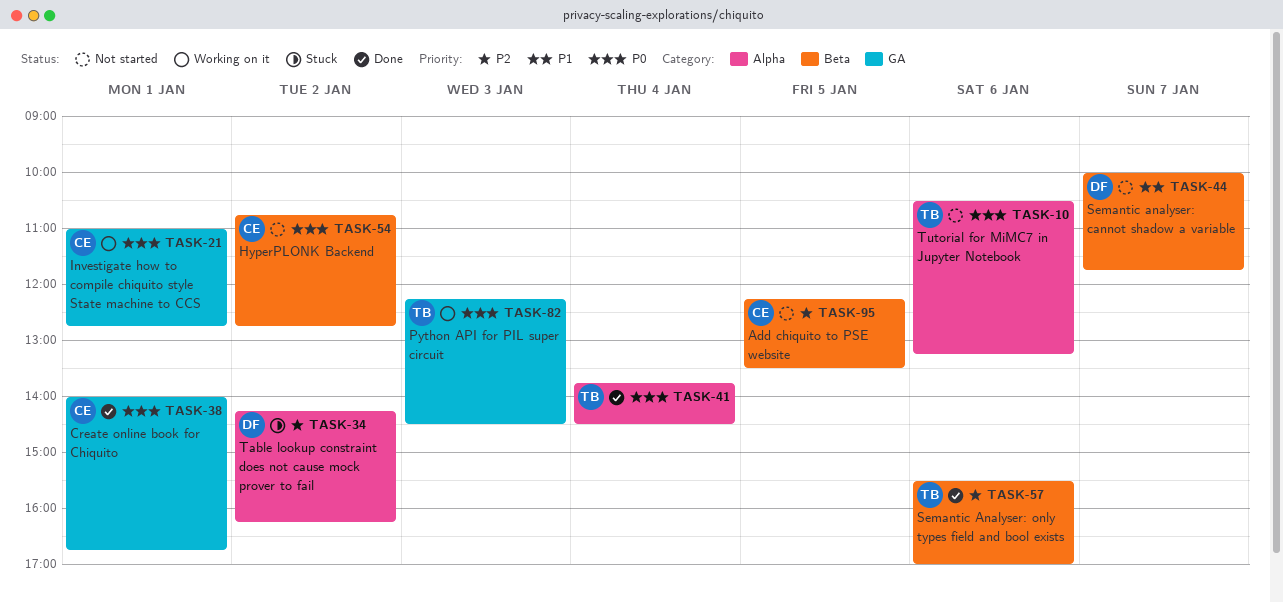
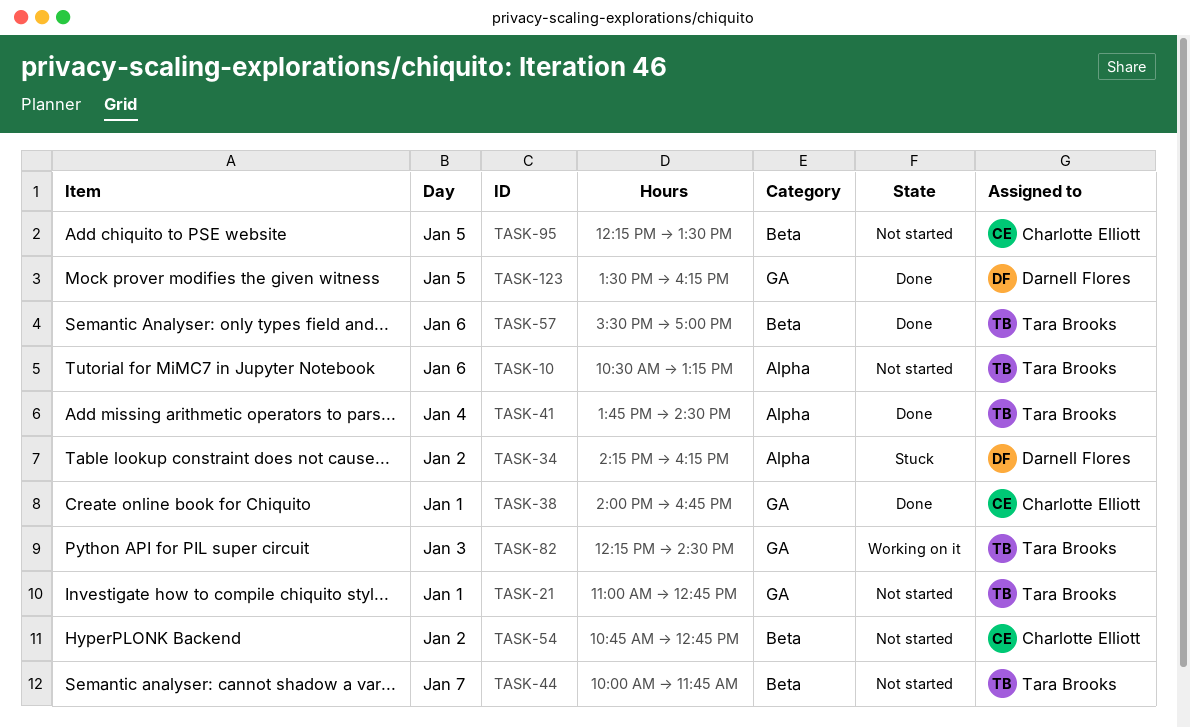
TASK-21, status: Working on it -> Not started
TASK-21, owner: Charlotte Elliott -> Tara Brooks
TASK-44, owner: Darnell Flores -> Tara Brooks
TASK-123: none -> present

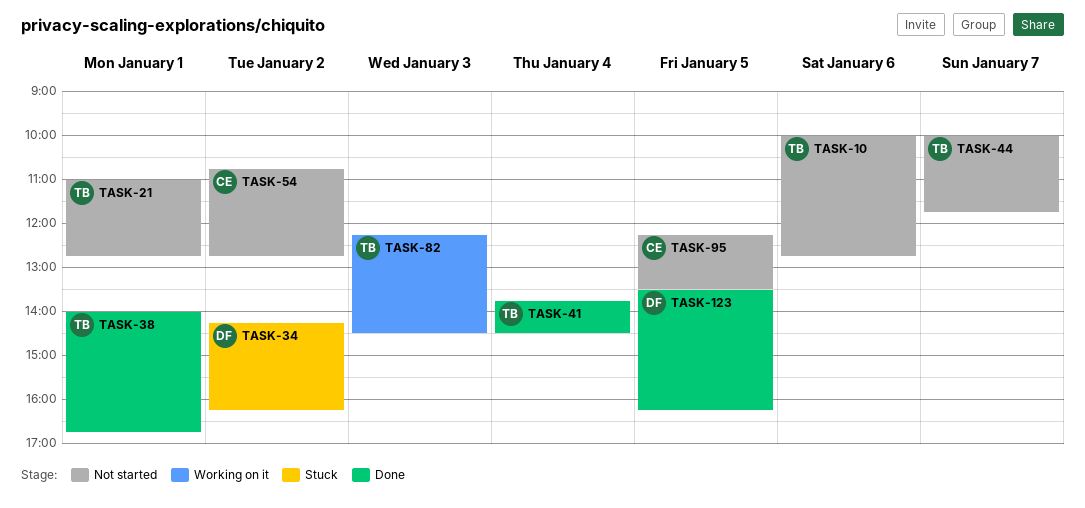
TASK-10, begins: 10:30 -> 10:00
TASK-10, ends: 13:15 -> 12:45
TASK-38, owner: Charlotte Elliott -> Tara Brooks
TASK-57: present -> none

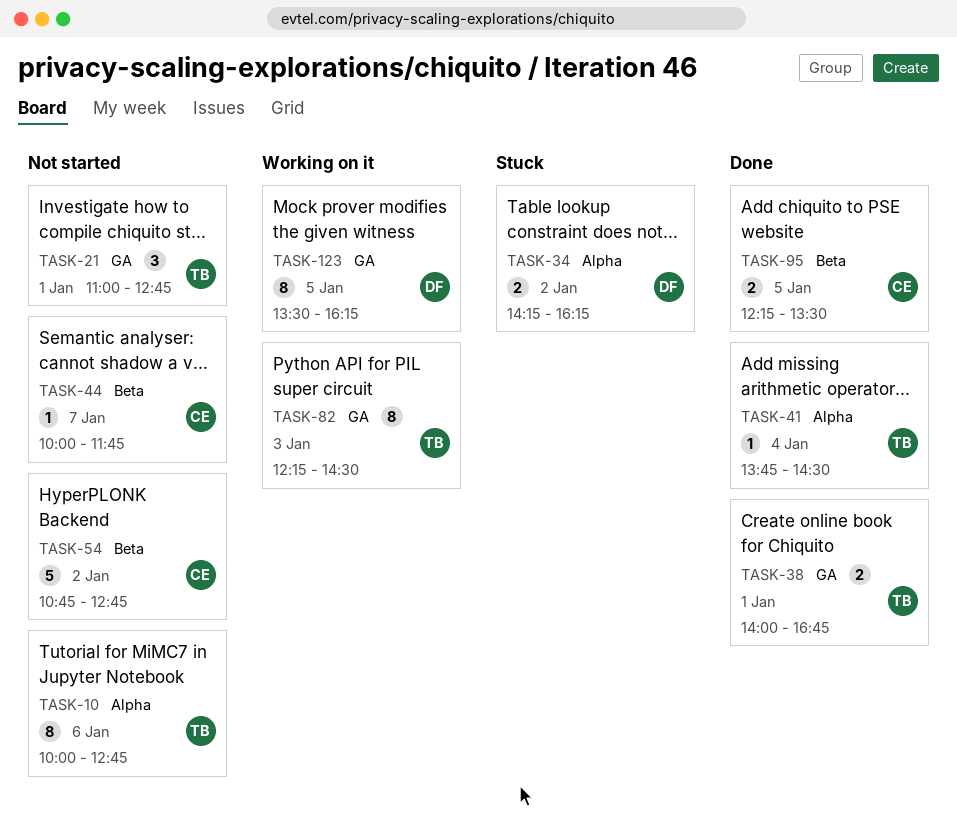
TASK-44, owner: TB -> CE
TASK-95, status: Not started -> Done
TASK-123, status: Done -> Working on it

